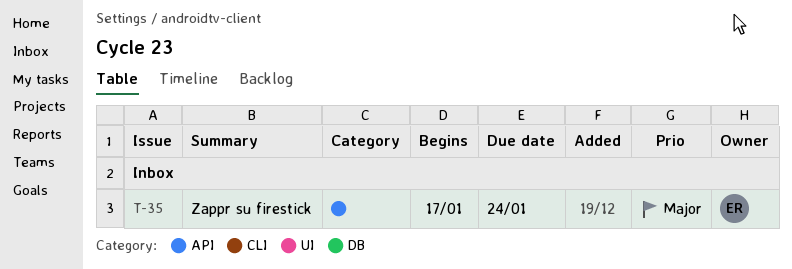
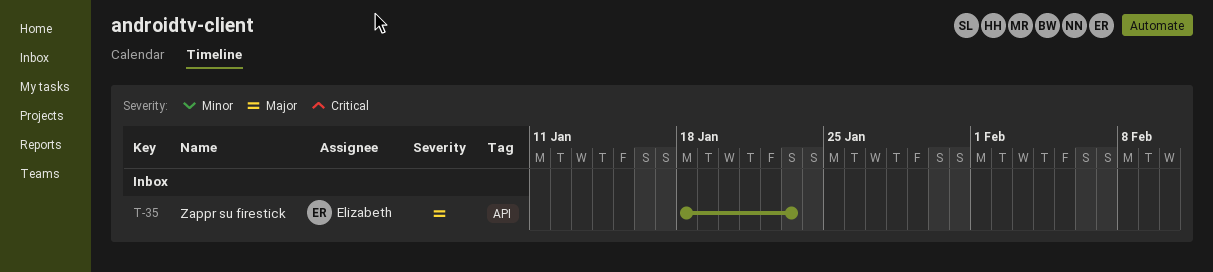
T-35, start: Jan 17 -> Jan 18
T-35, due: Jan 24 -> Jan 23

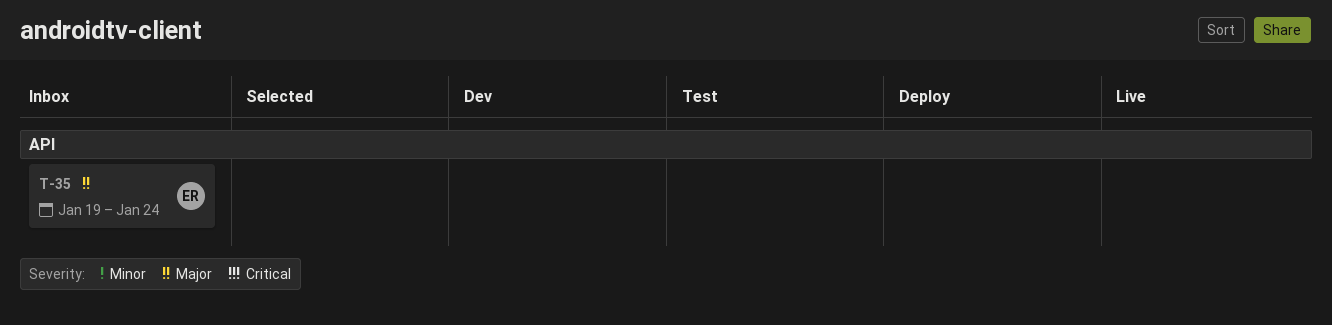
T-35, start: Jan 18 -> Jan 19
T-35, due: Jan 23 -> Jan 24

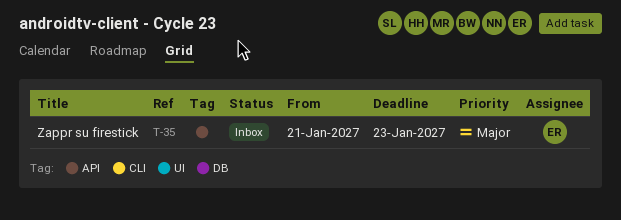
T-35, start: Jan 19 -> Jan 21
T-35, due: Jan 24 -> Jan 23

